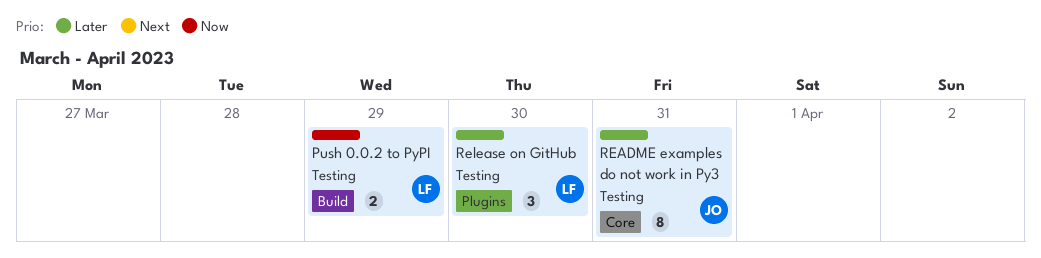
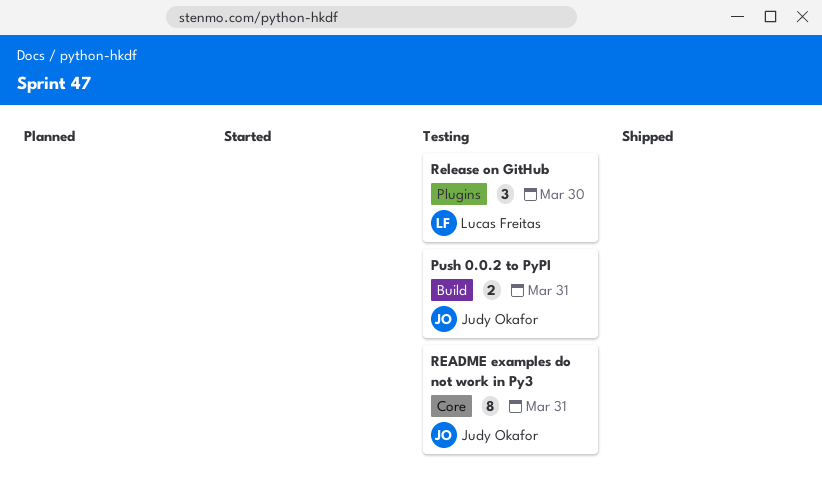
Push 0.0.2 to PyPI, owner: Lucas Freitas -> Judy Okafor
Push 0.0.2 to PyPI, due: Mar 29 -> Mar 31

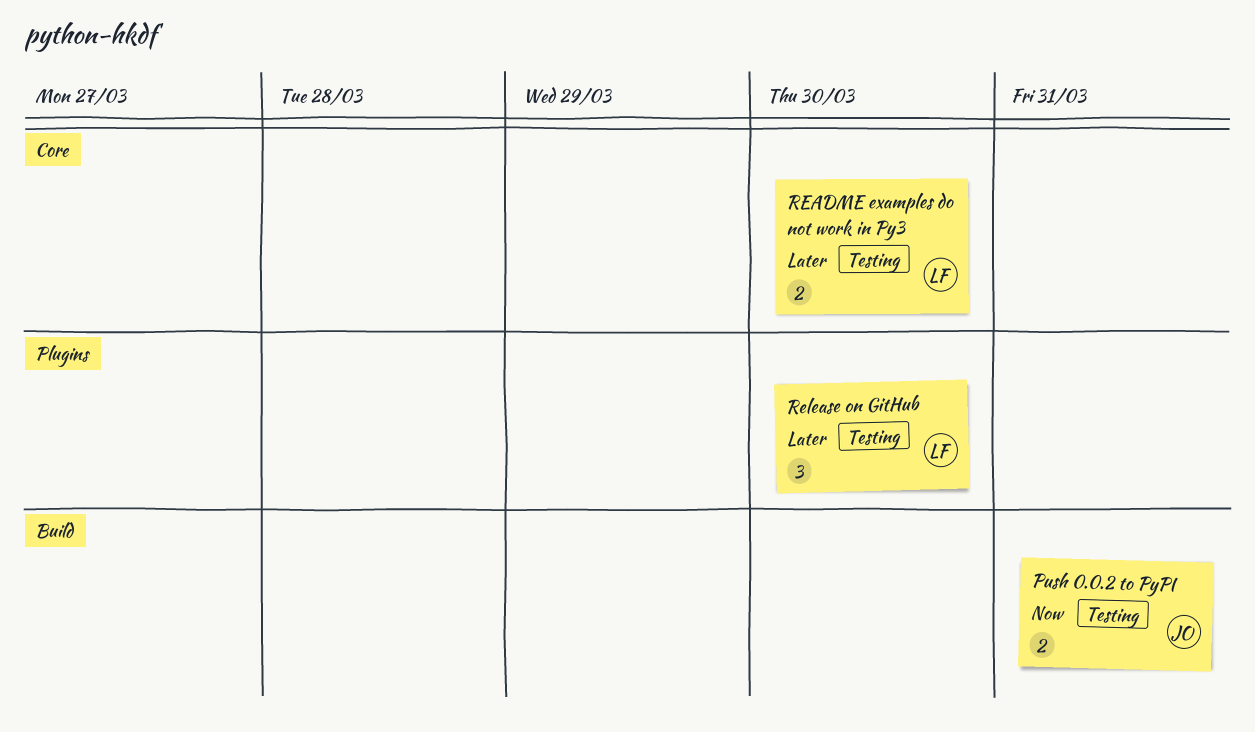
README examples do not work in Py3, owner: Judy Okafor -> Lucas Freitas
README examples do not work in Py3, estimate: 8 -> 2
README examples do not work in Py3, due: Mar 31 -> Mar 30

